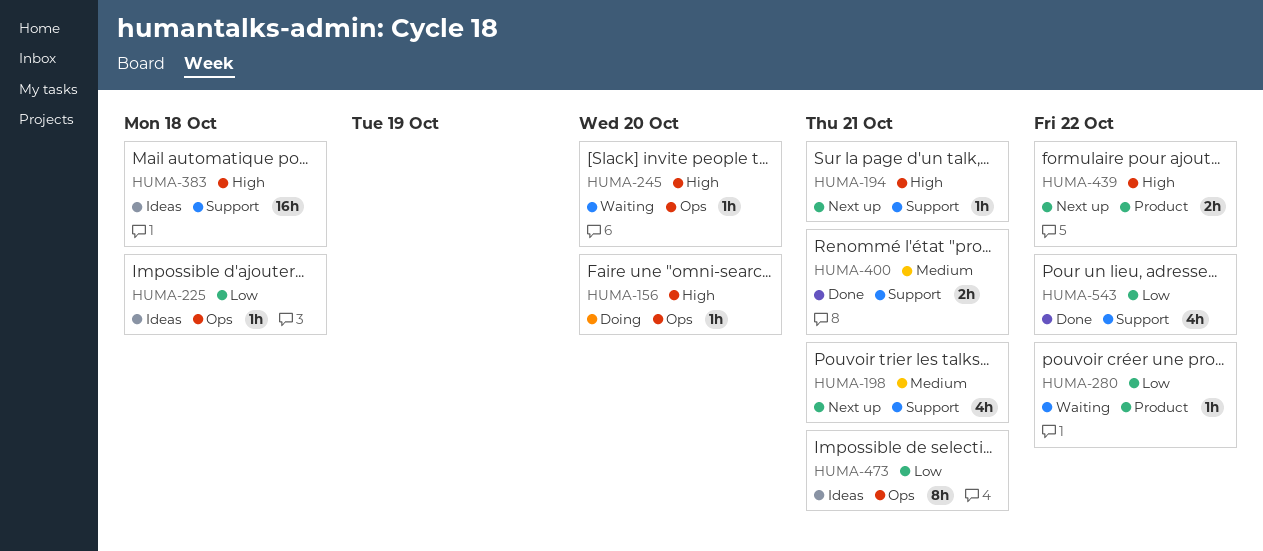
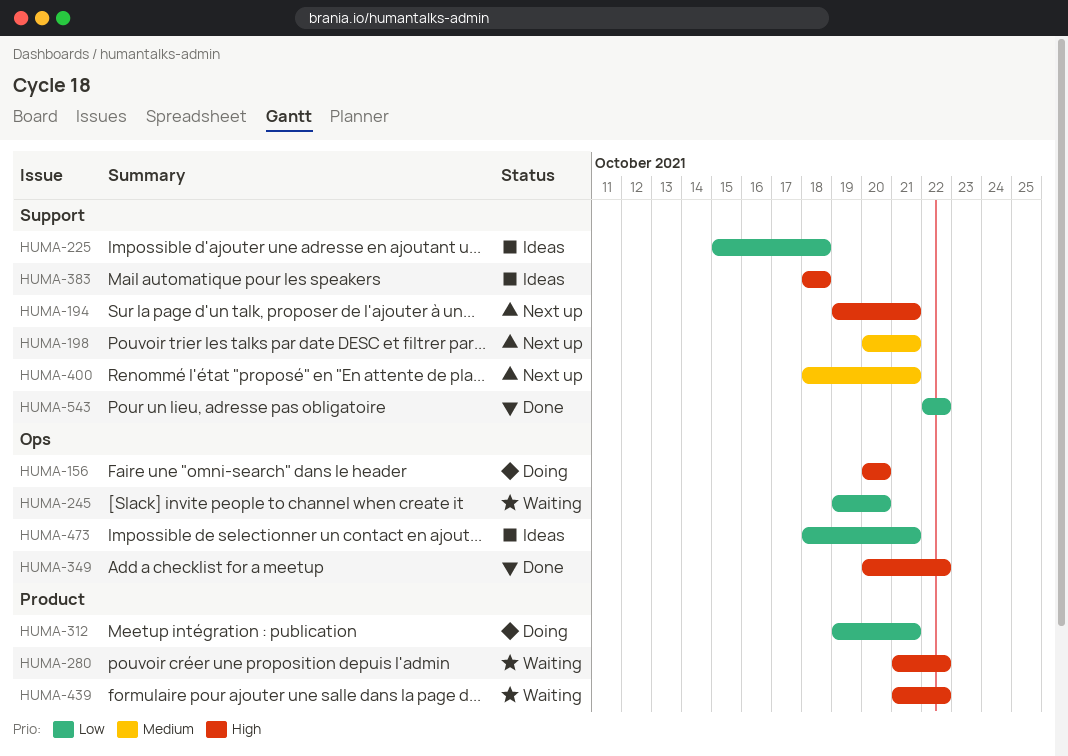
HUMA-225, label: Ops -> Support
HUMA-245, priority: High -> Low
HUMA-280, priority: Low -> High
HUMA-312: none -> present
HUMA-349: none -> present
HUMA-400, status: Done -> Next up
HUMA-439, status: Next up -> Waiting

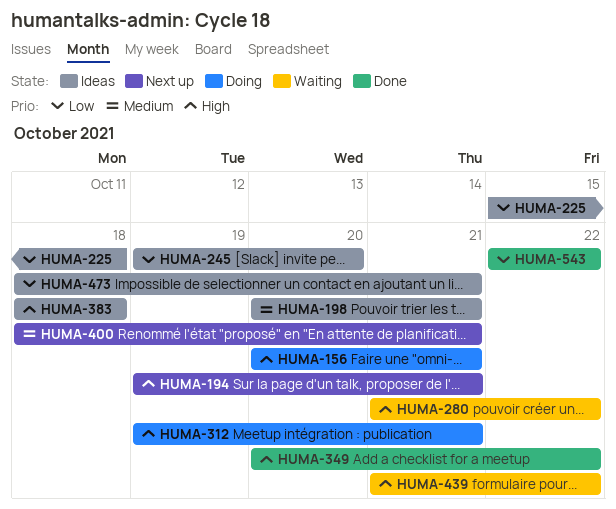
HUMA-156, due: Oct 20 -> Oct 21
HUMA-198, status: Next up -> Ideas
HUMA-245, status: Waiting -> Ideas
HUMA-312, priority: Low -> High

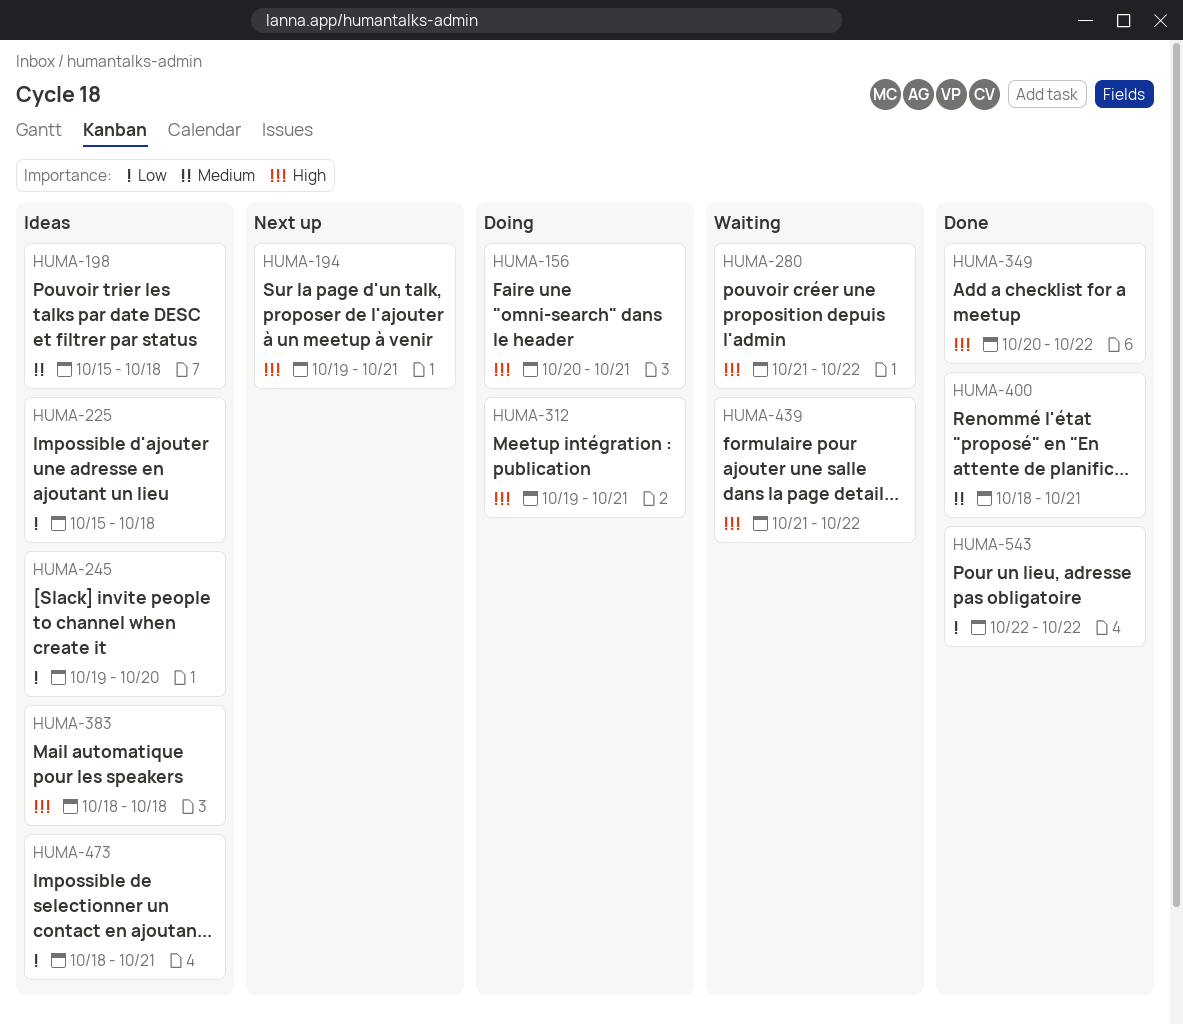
HUMA-198, start: Oct 20 -> Oct 15
HUMA-198, due: Oct 21 -> Oct 18
HUMA-400, status: Next up -> Done

